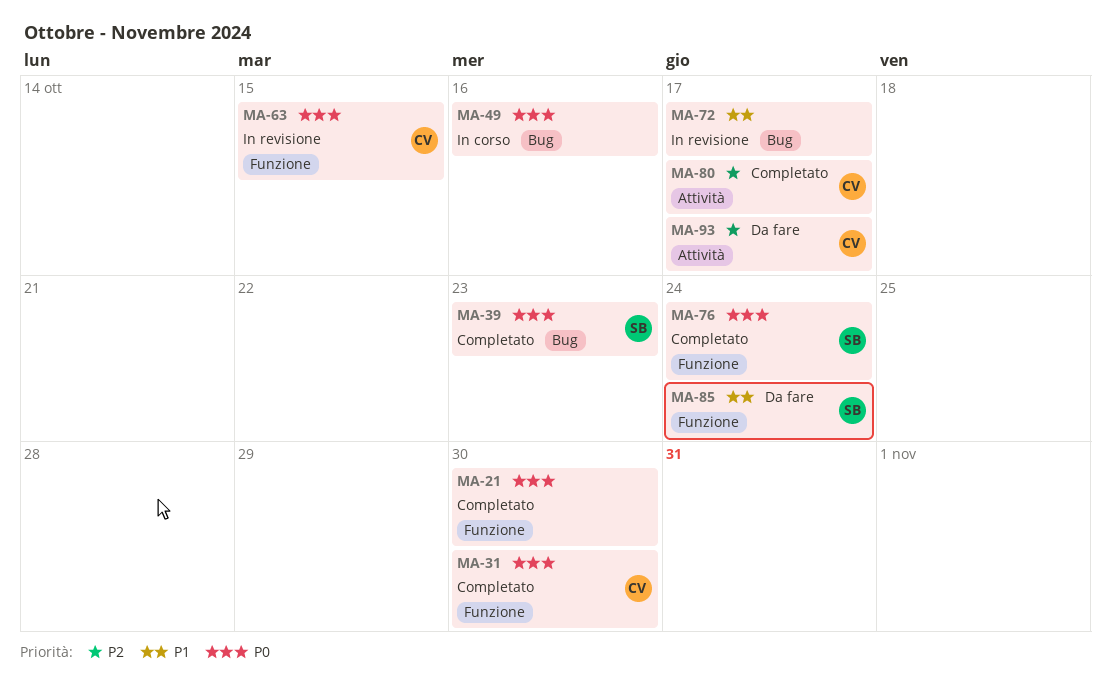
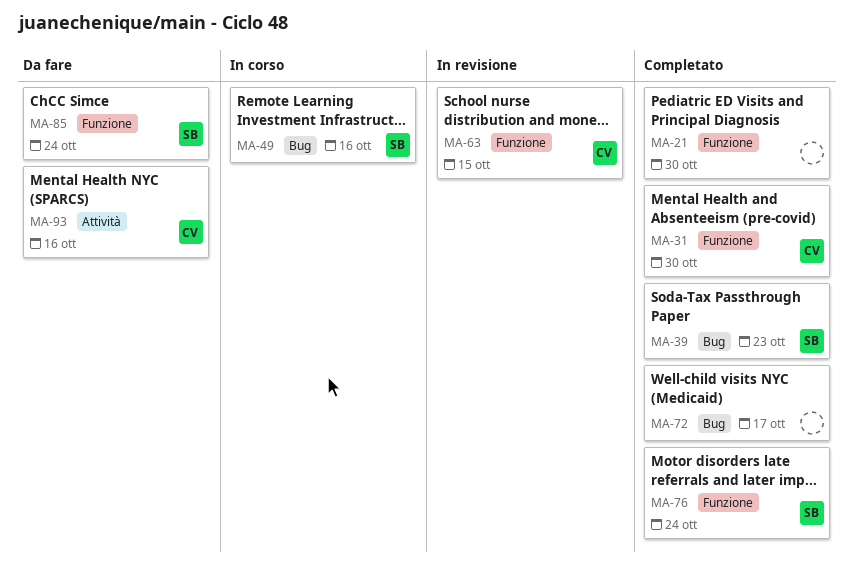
MA-49, owner: none -> SB
MA-72, status: In revisione -> Completato
MA-80: present -> none
MA-93, due: Oct 17 -> Oct 16

